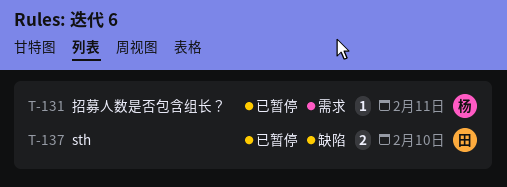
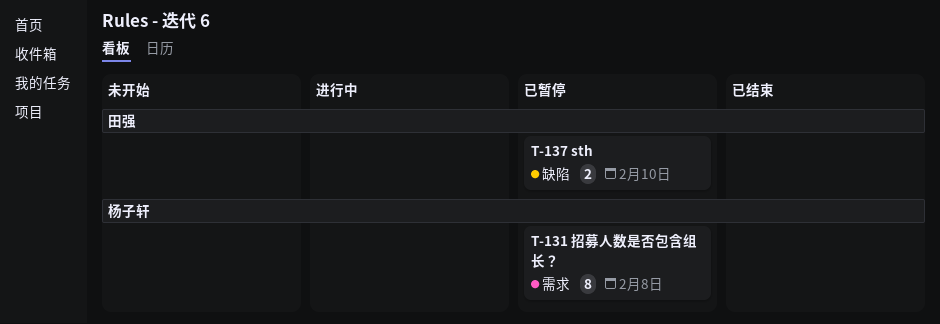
T-131, estimate: 1 -> 8
T-131, due: Feb 11 -> Feb 8

